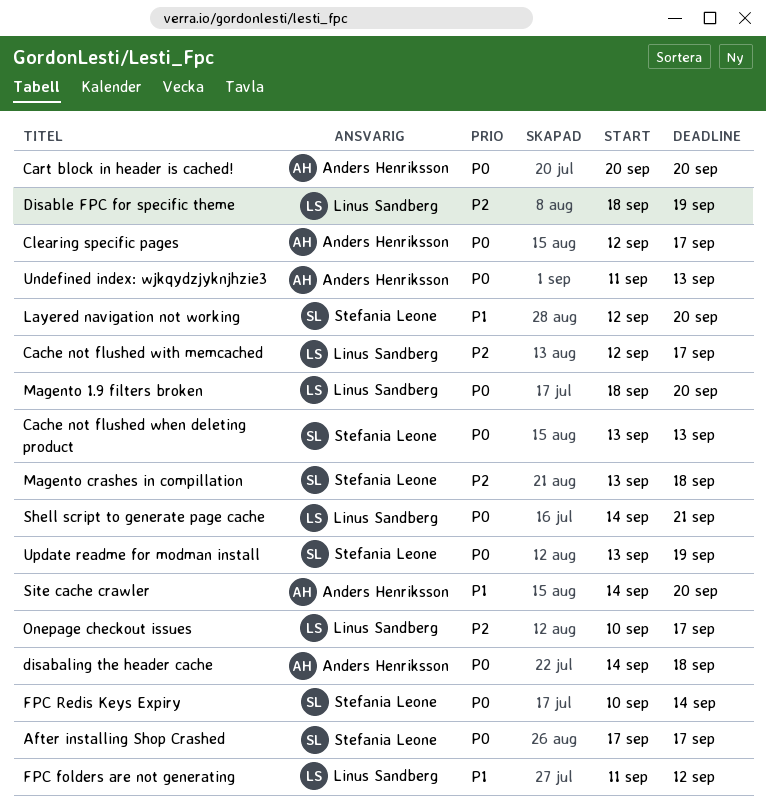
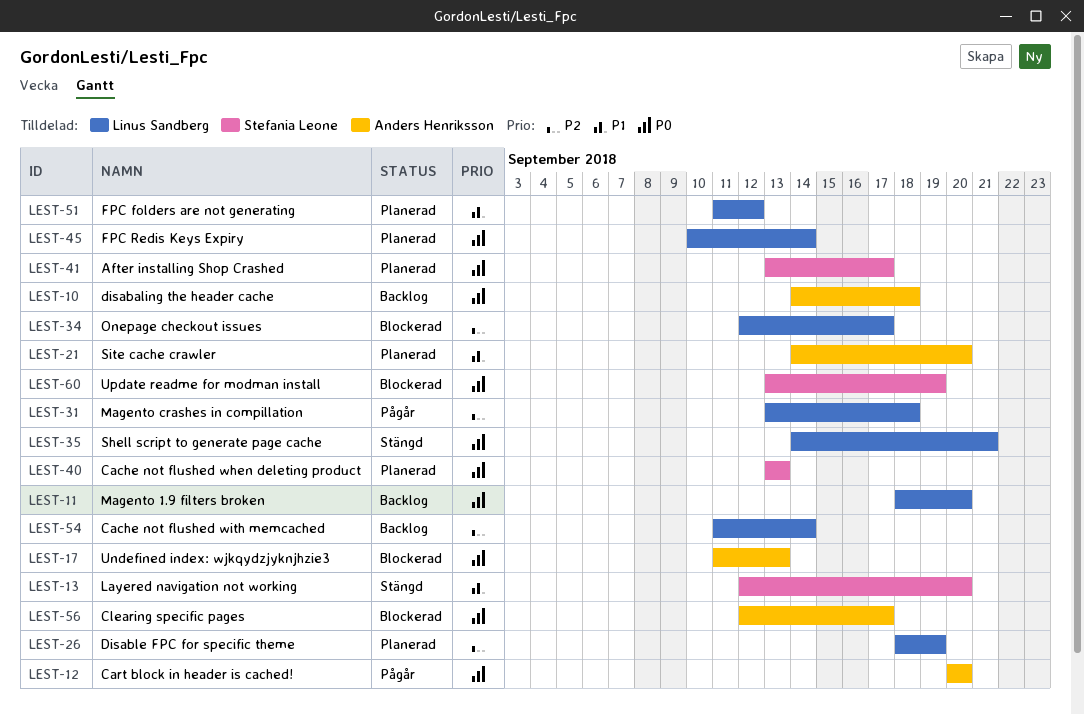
After installing Shop Crashed, start: Sep 17 -> Sep 13
Cache not flushed with memcached, start: Sep 12 -> Sep 11
Cache not flushed with memcached, due: Sep 17 -> Sep 14
FPC Redis Keys Expiry, owner: Stefania Leone -> Linus Sandberg
Magento crashes in compillation, owner: Stefania Leone -> Linus Sandberg
Onepage checkout issues, start: Sep 10 -> Sep 12

